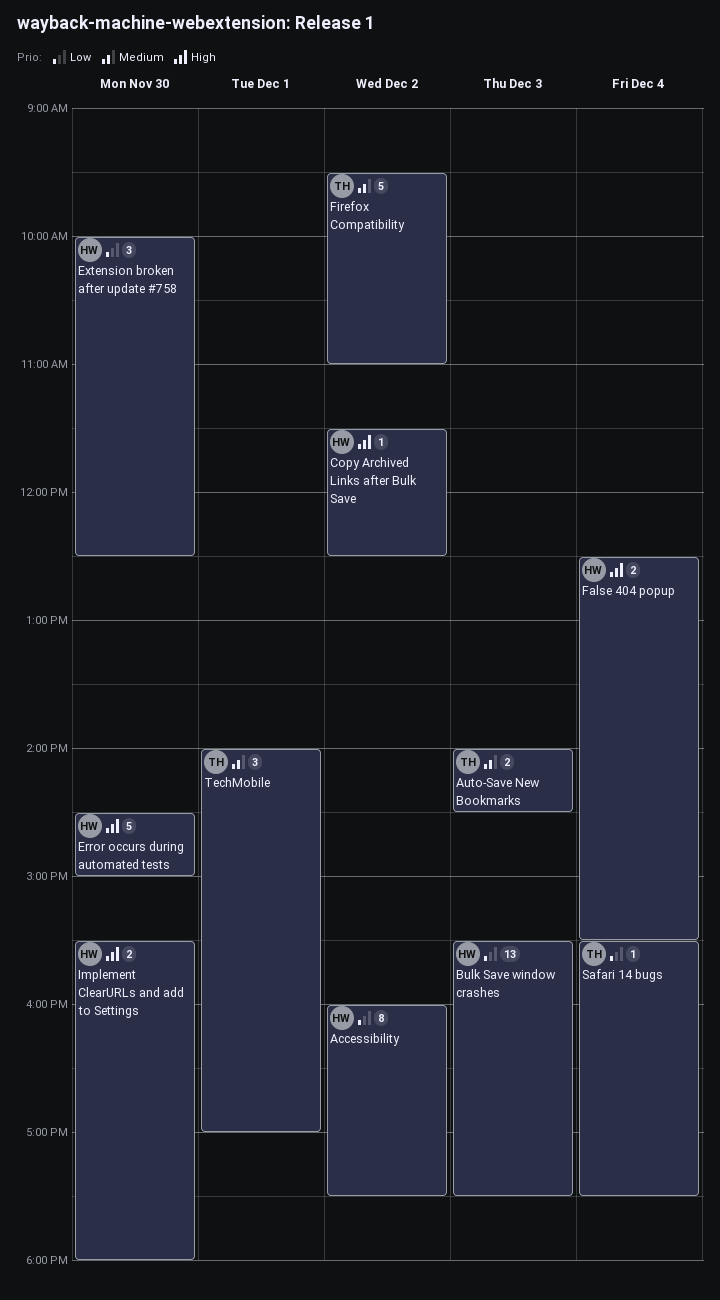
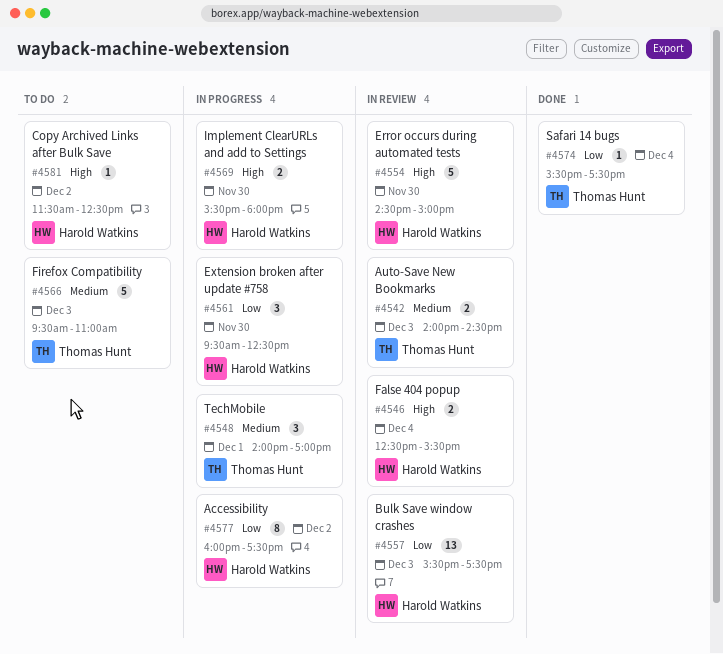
Extension broken after update #758, begins: 10:00 -> 09:30
Firefox Compatibility, day: Dec 2 -> Dec 3

